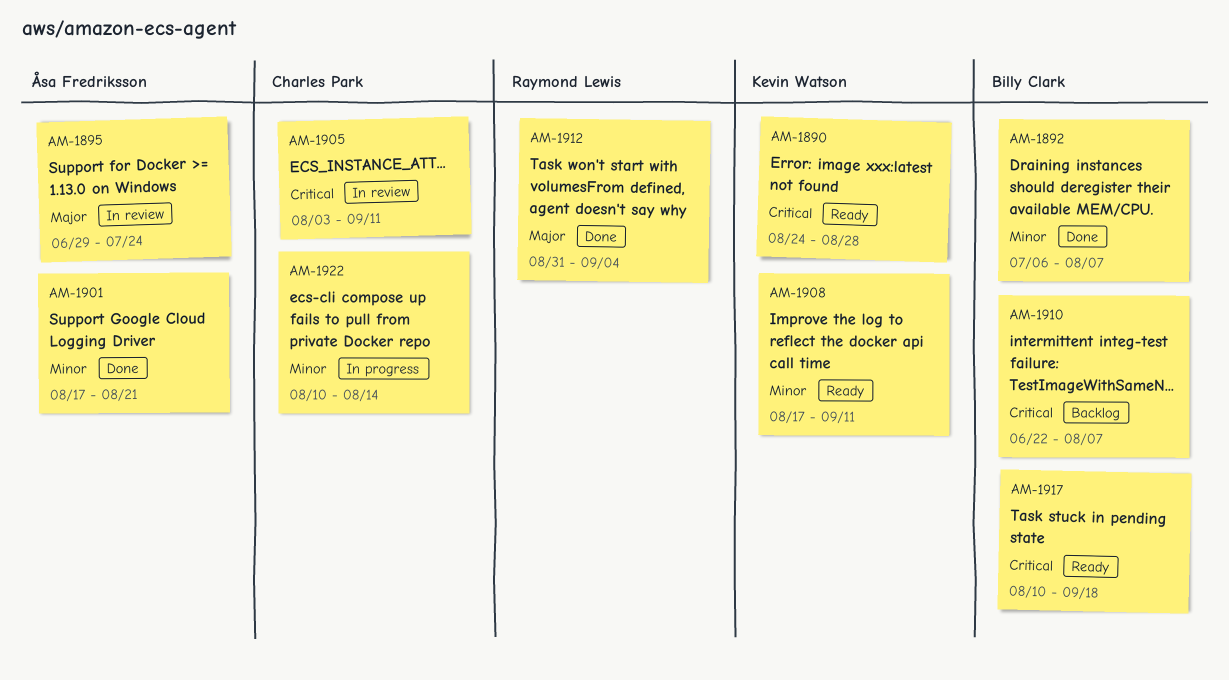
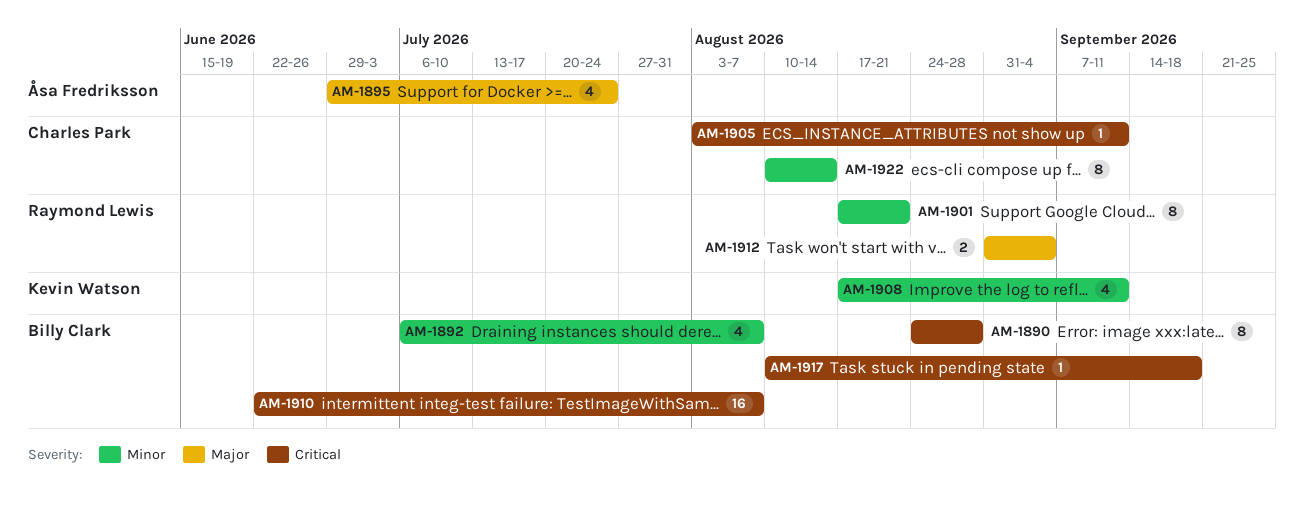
AM-1890, owner: Kevin Watson -> Billy Clark
AM-1901, owner: Åsa Fredriksson -> Raymond Lewis

